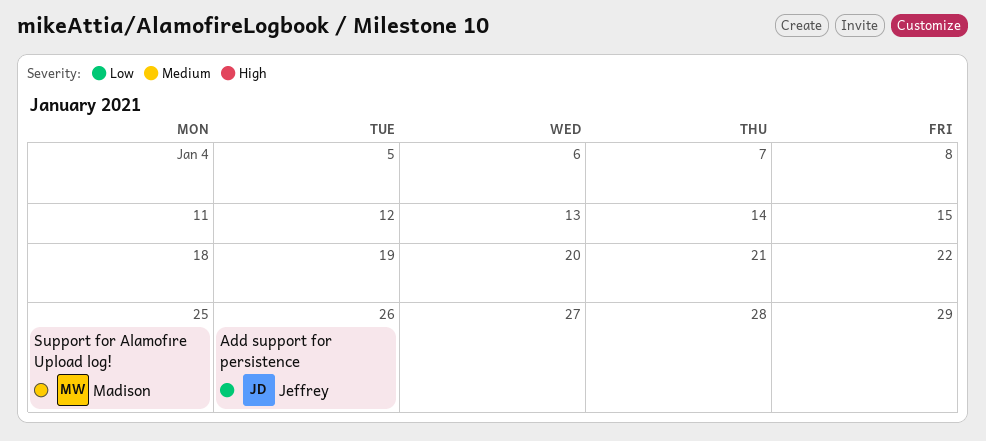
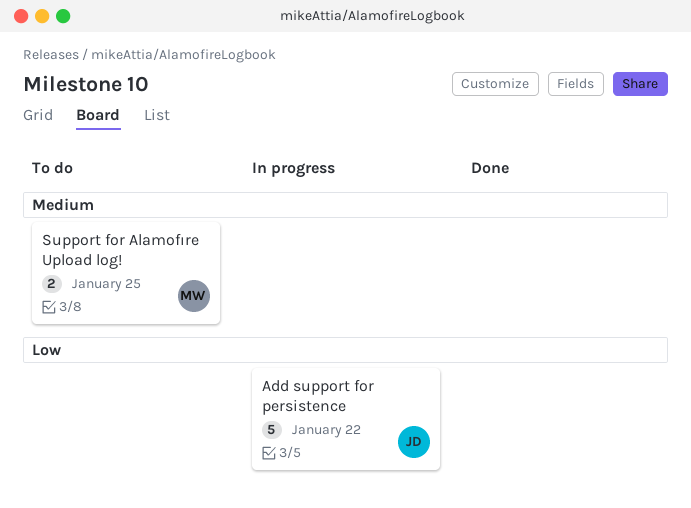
Add support for persistence, due: Jan 26 -> Jan 22

